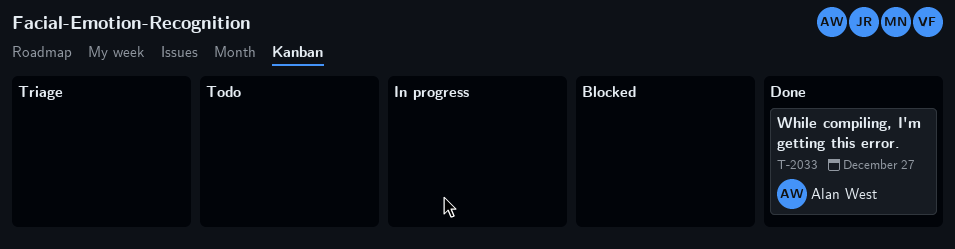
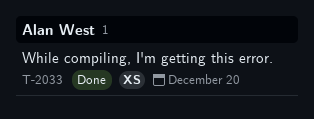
T-2033, due: Dec 27 -> Dec 20

